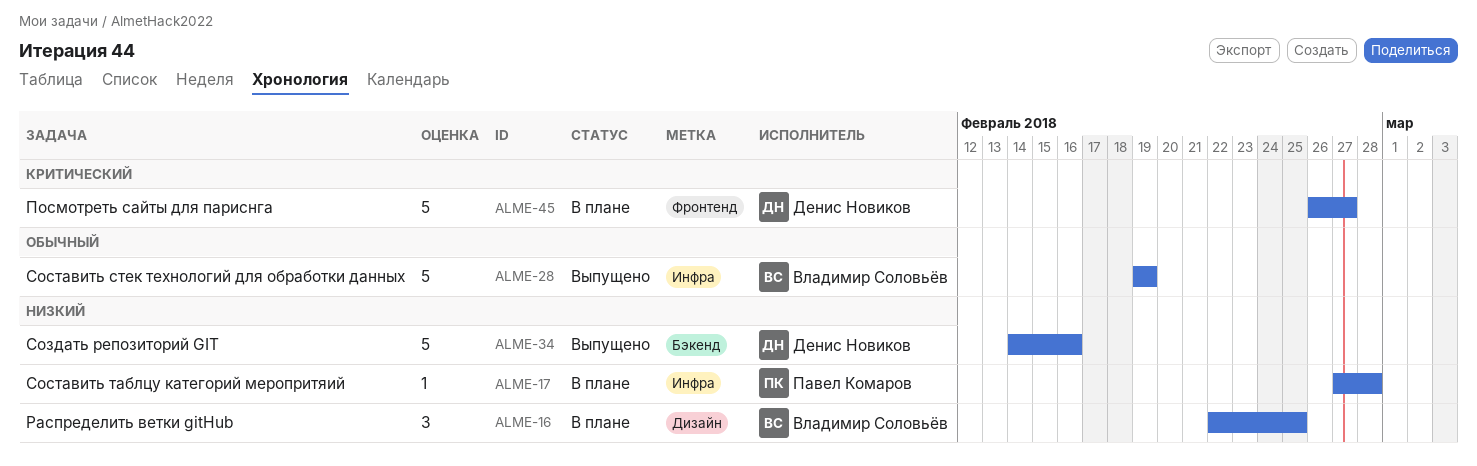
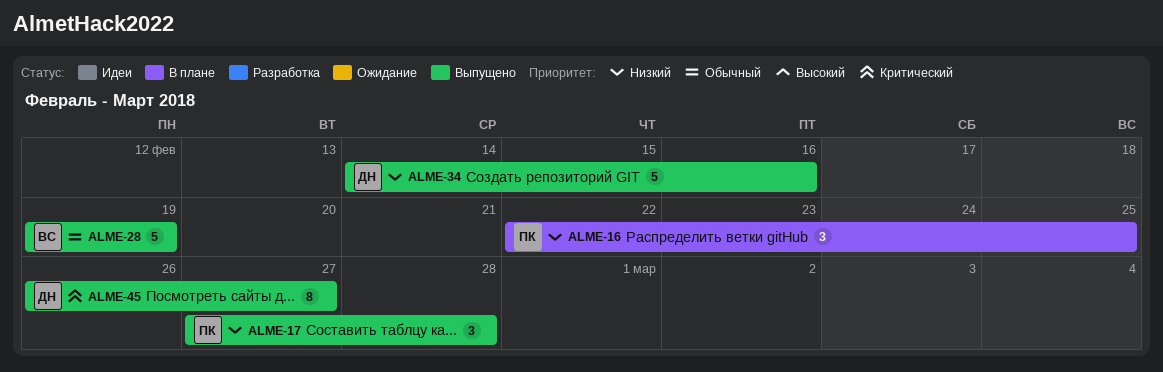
ALME-16, owner: Владимир Соловьёв -> Павел Комаров
ALME-17, status: В плане -> Выпущено
ALME-17, estimate: 1 -> 3
ALME-45, status: В плане -> Выпущено
ALME-45, estimate: 5 -> 8

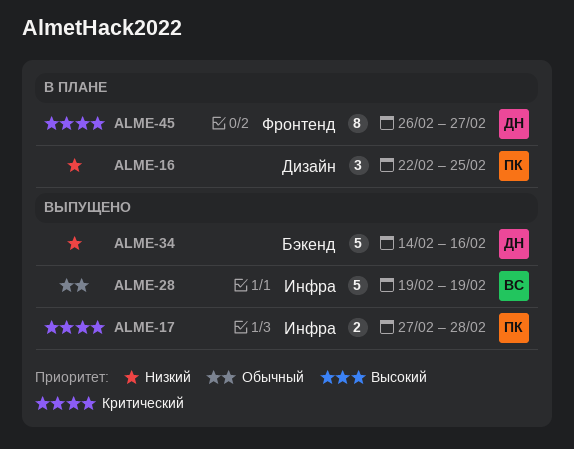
ALME-17, priority: Низкий -> Критический
ALME-17, estimate: 3 -> 2
ALME-45, status: Выпущено -> В плане

